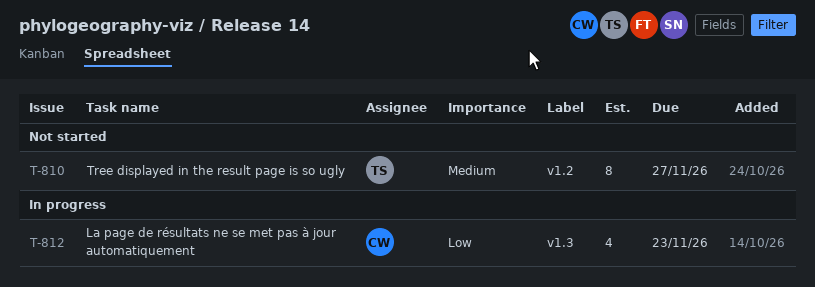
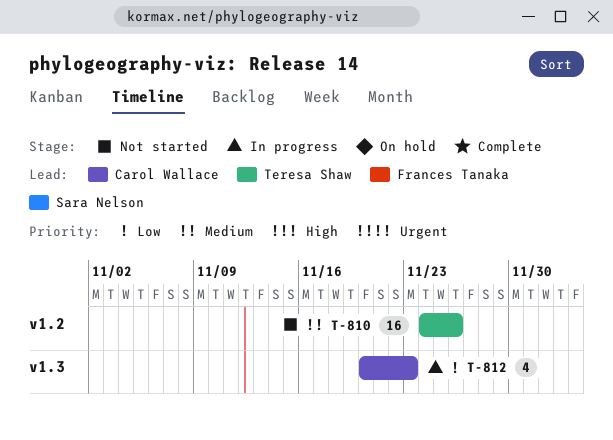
T-810, estimate: 8 -> 16
T-810, due: Nov 27 -> Nov 26

